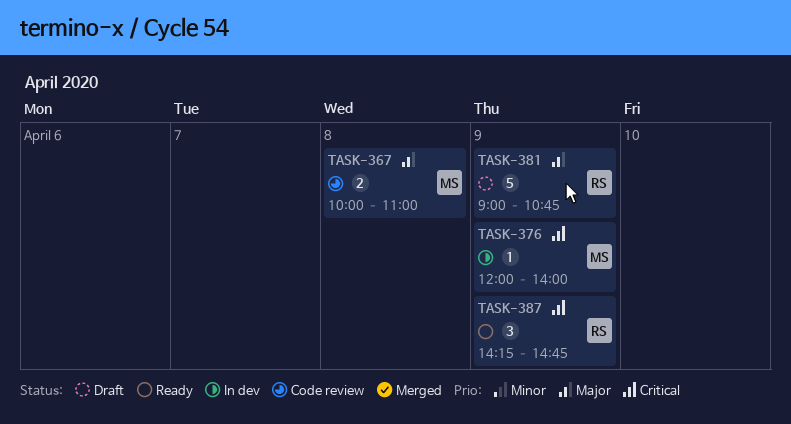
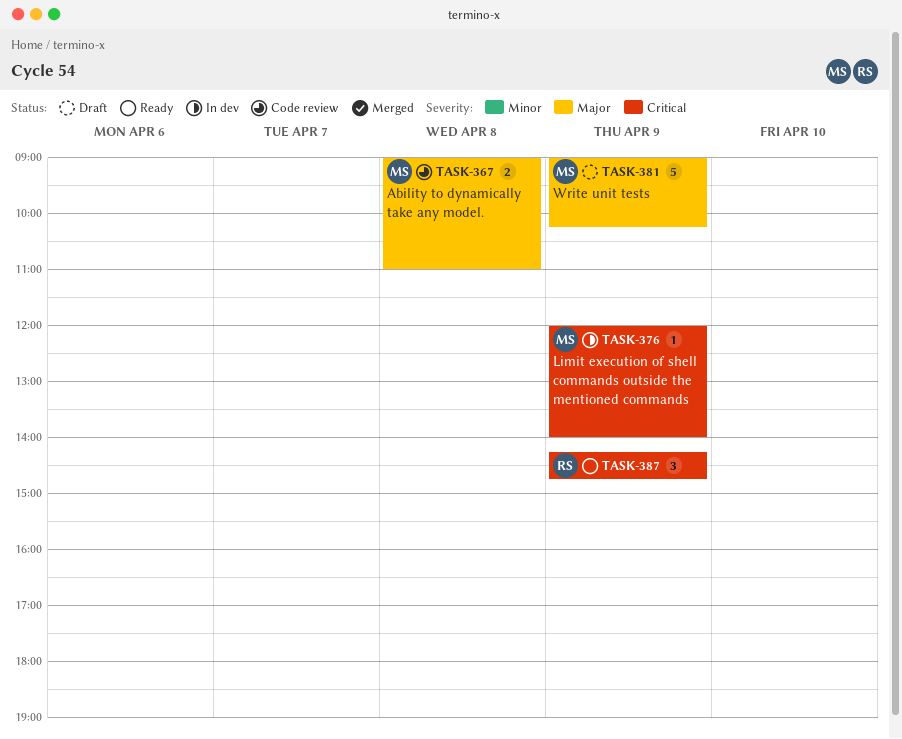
TASK-367, begins: 10:00 -> 09:00
TASK-381, owner: RS -> MS
TASK-381, ends: 10:45 -> 10:15

